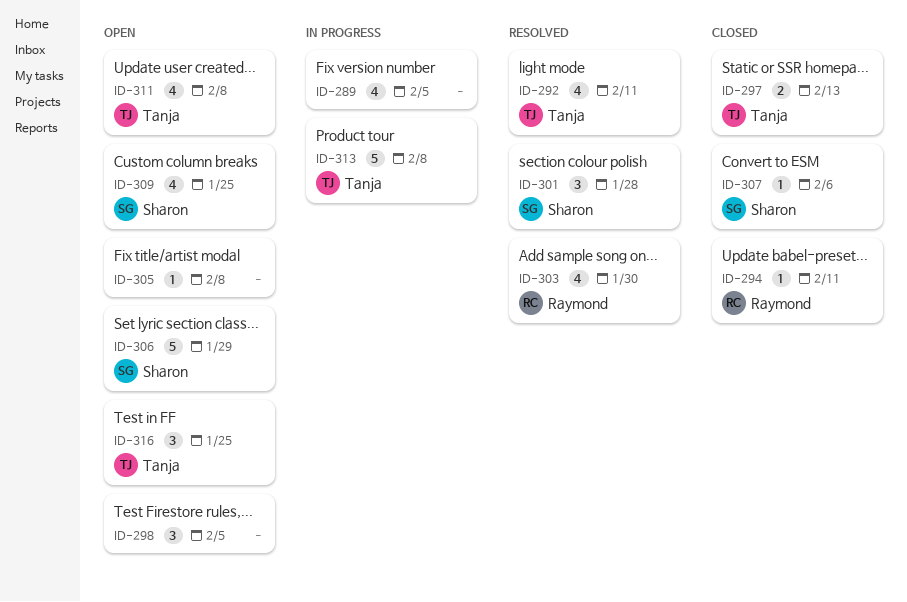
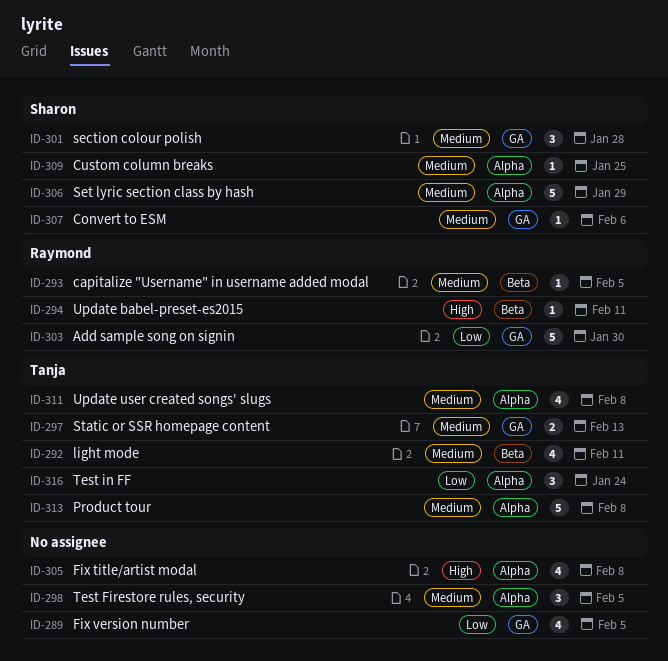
ID-293: none -> present
ID-303, estimate: 4 -> 5
ID-305, estimate: 1 -> 4
ID-309, estimate: 4 -> 1
ID-316, due: Jan 25 -> Jan 24

